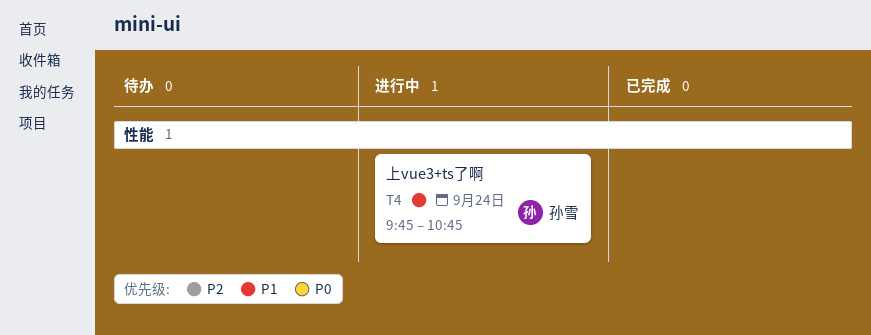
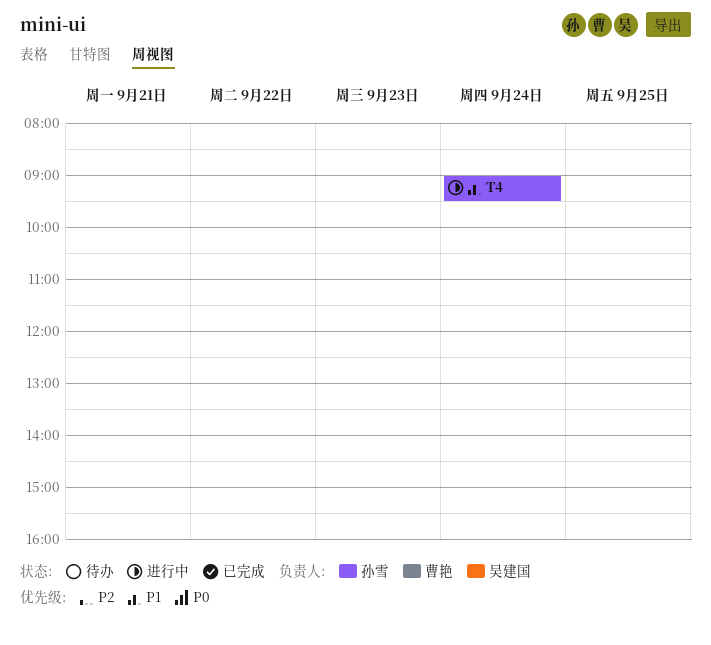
T4, begins: 09:45 -> 09:00
T4, ends: 10:45 -> 09:30

